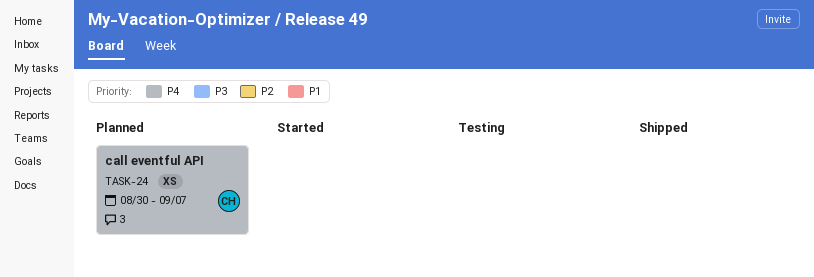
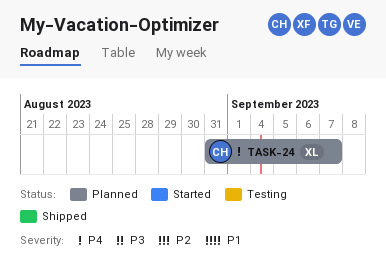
TASK-24, estimate: XS -> XL
TASK-24, start: Aug 30 -> Aug 31

